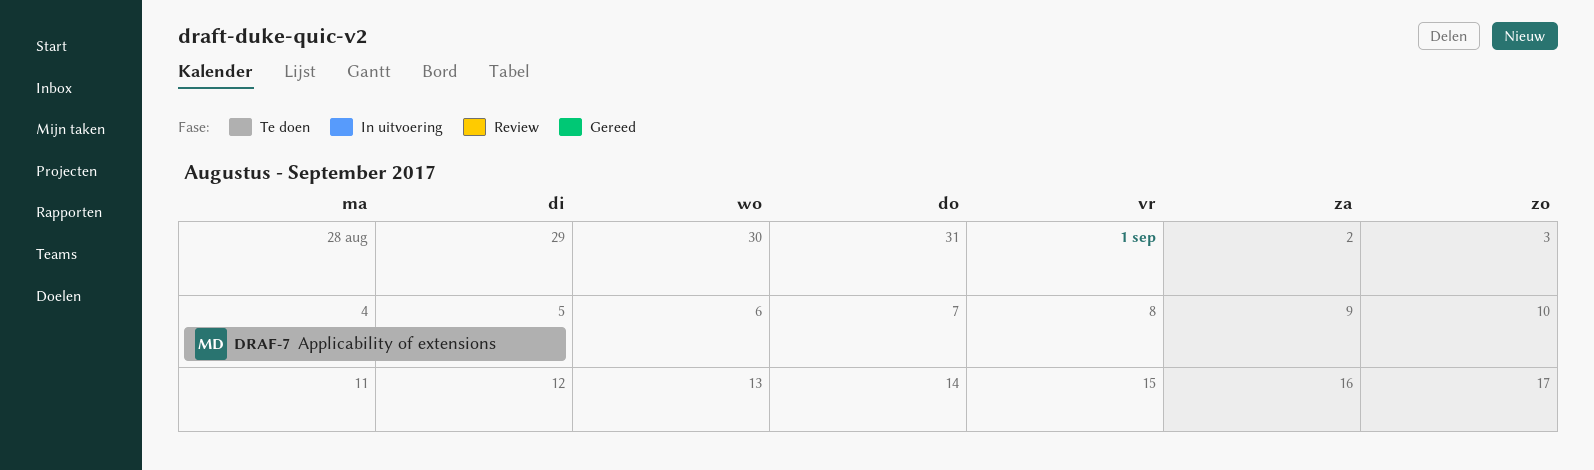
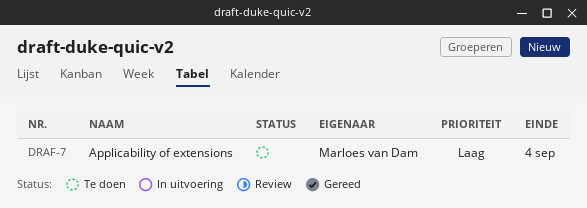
DRAF-7, due: Sep 5 -> Sep 4

